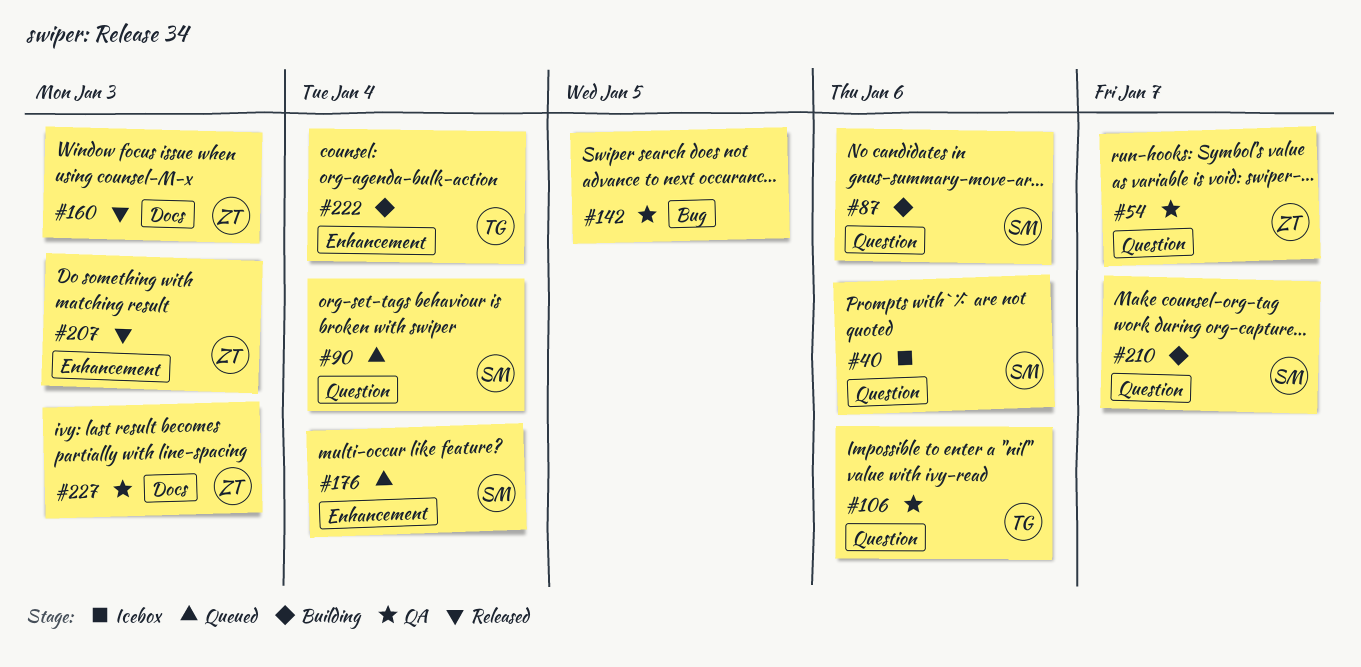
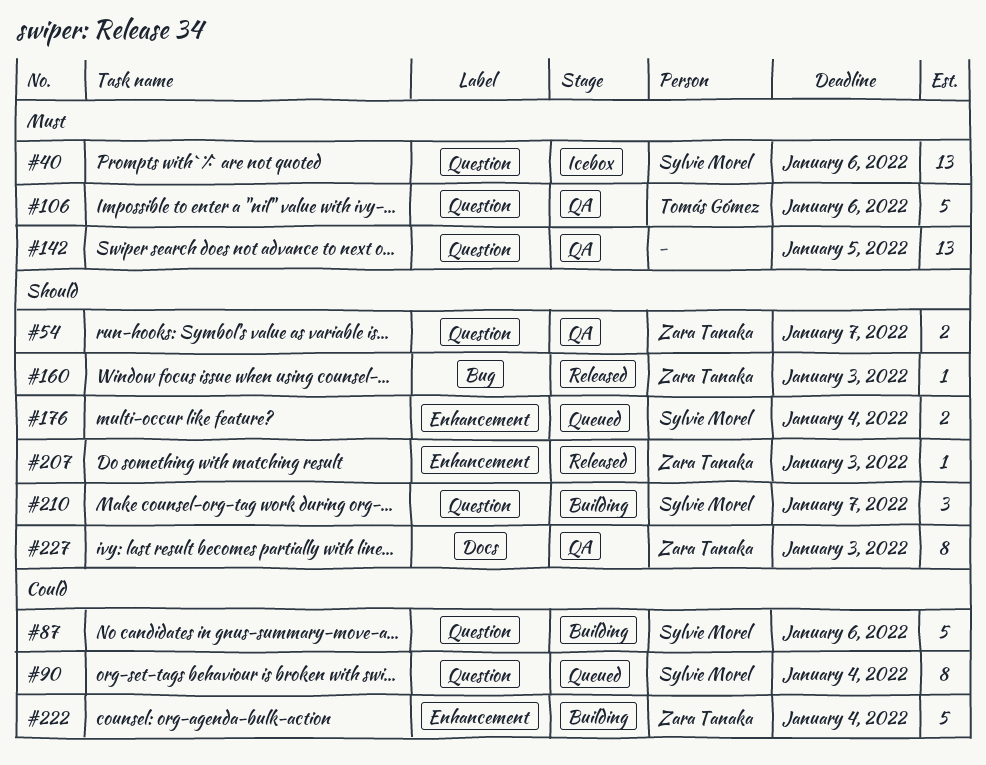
#142, label: Bug -> Question
#160, label: Docs -> Bug
#222, owner: Tomás Gómez -> Zara Tanaka

